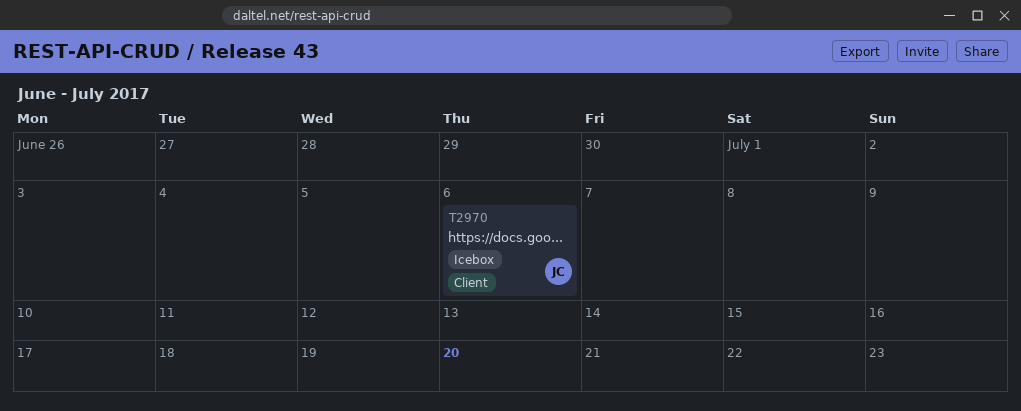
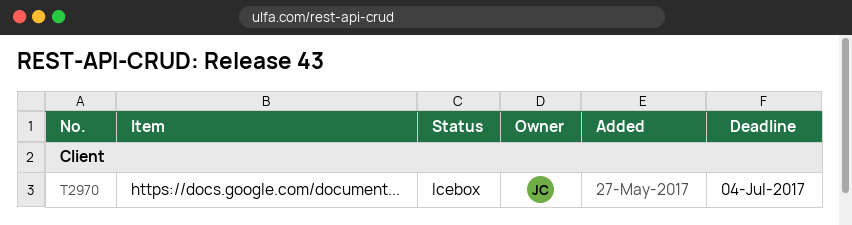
T2970, due: Jul 6 -> Jul 4

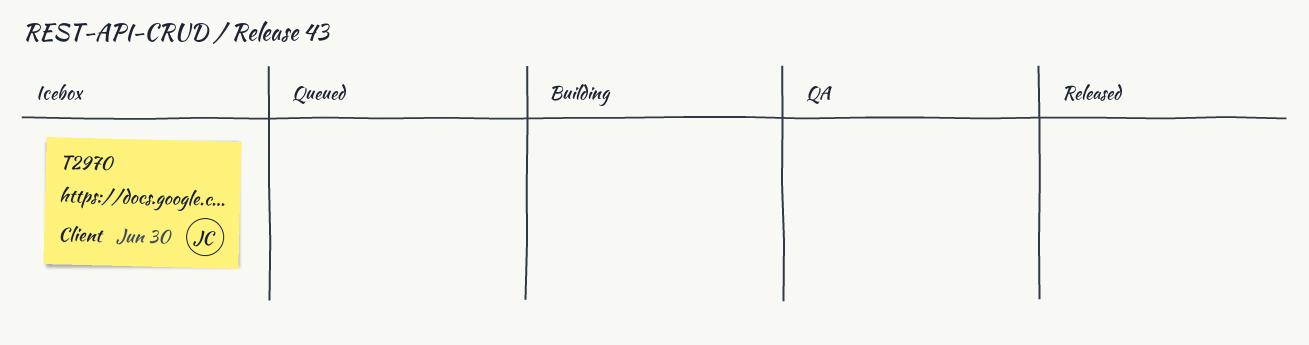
T2970, due: Jul 4 -> Jun 30

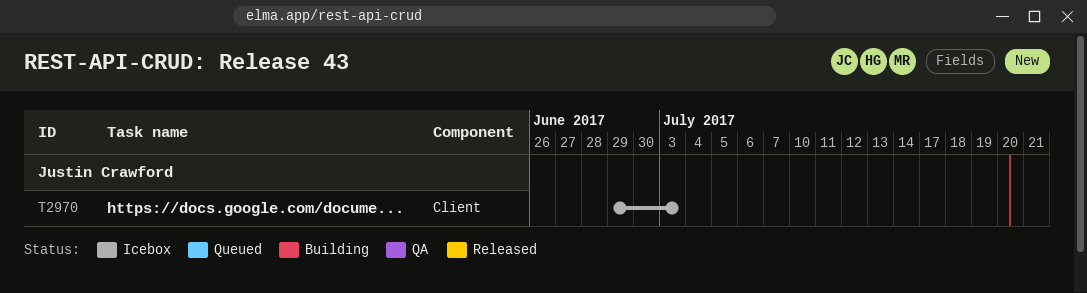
T2970, due: Jun 30 -> Jul 3

